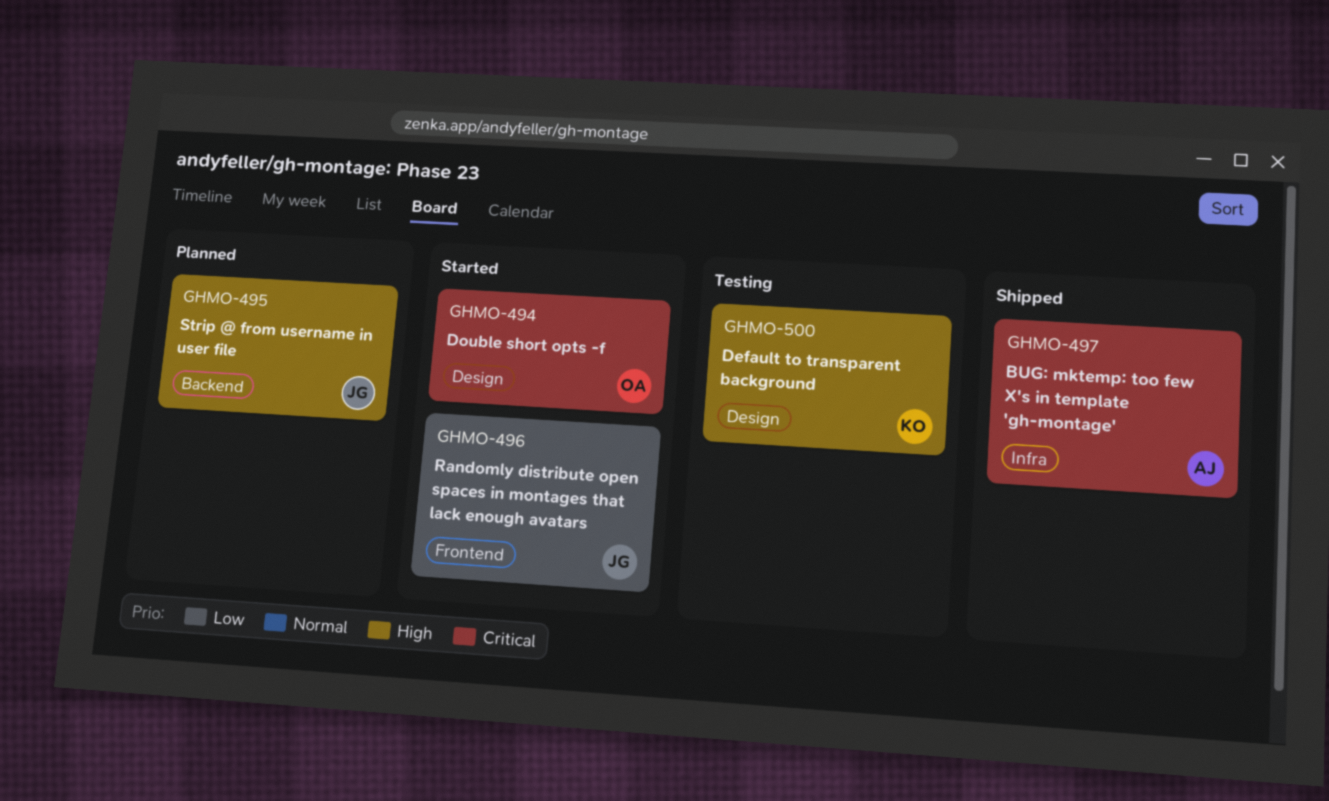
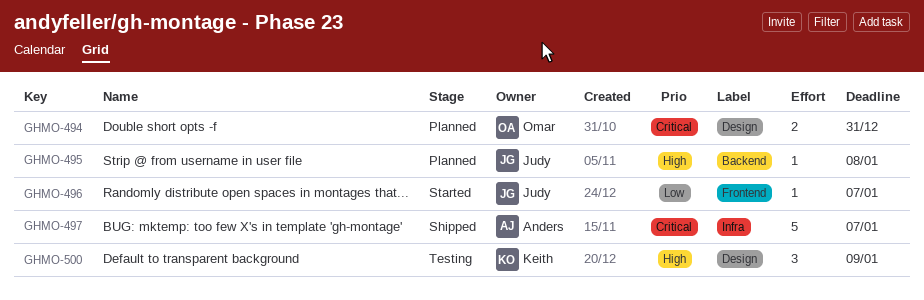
GHMO-494, status: Started -> Planned

